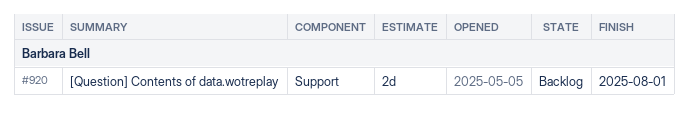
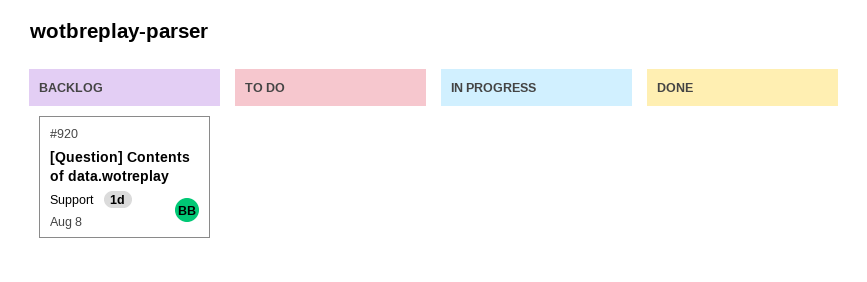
#920, estimate: 2d -> 1d
#920, due: Aug 1 -> Aug 8

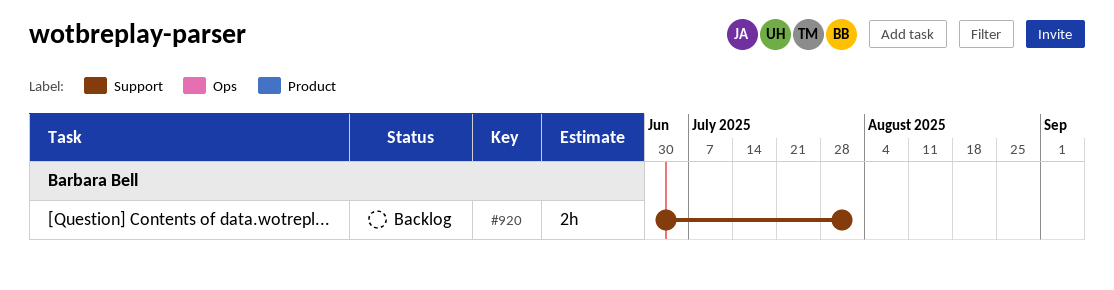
#920, estimate: 1d -> 2h
#920, due: Aug 8 -> Aug 1

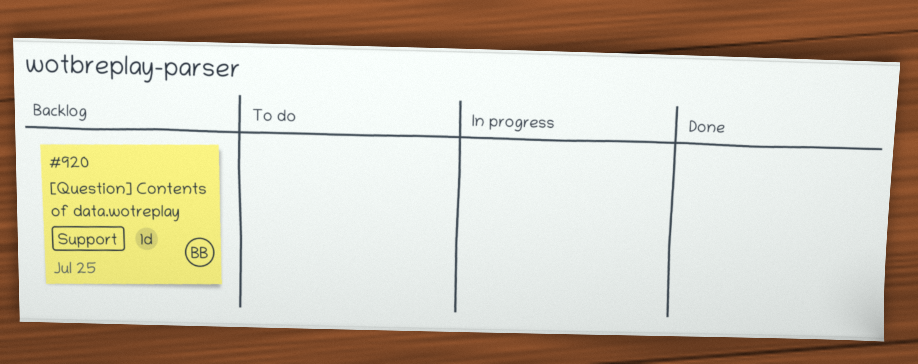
#920, estimate: 2h -> 1d
#920, due: Aug 1 -> Jul 25

